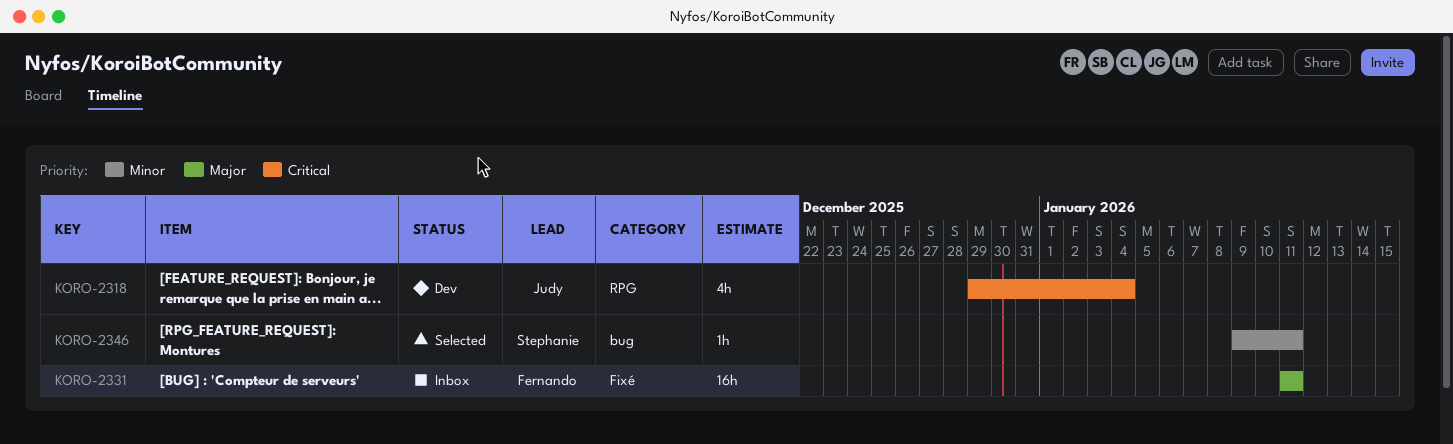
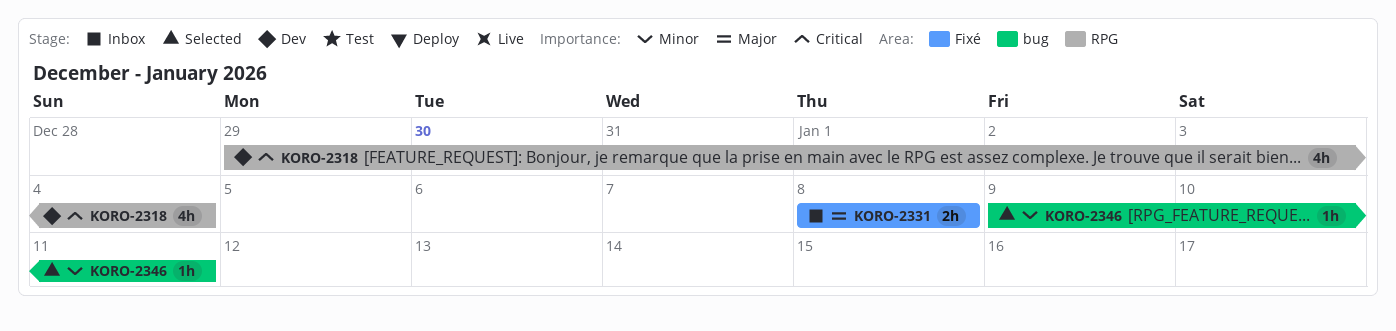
KORO-2331, estimate: 16h -> 2h
KORO-2331, start: Jan 11 -> Jan 8
KORO-2331, due: Jan 11 -> Jan 8

